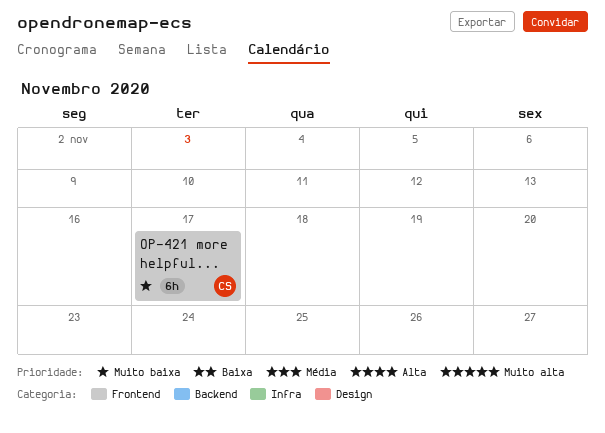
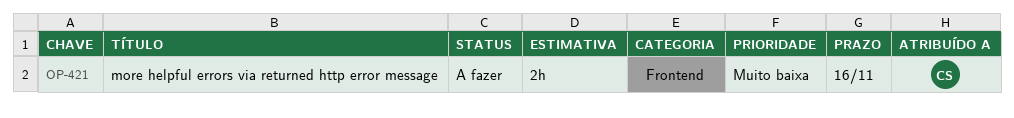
OP-421, estimate: 6h -> 2h
OP-421, due: Nov 17 -> Nov 16

